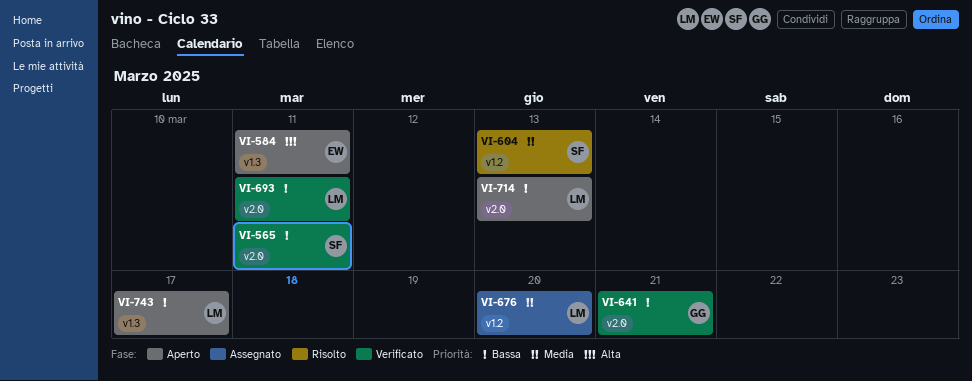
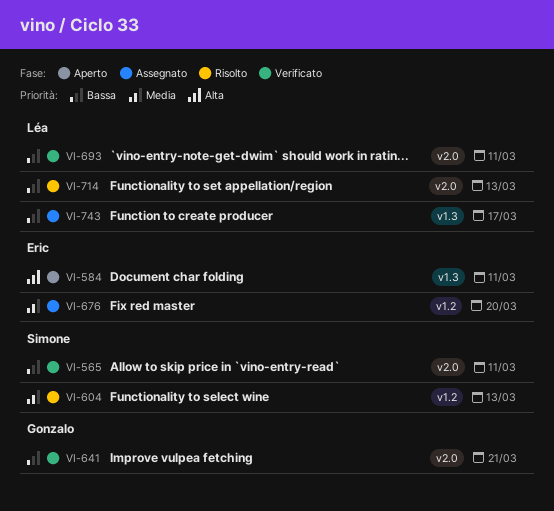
VI-676, owner: Léa -> Eric
VI-714, status: Aperto -> Risolto
VI-743, status: Aperto -> Assegnato

